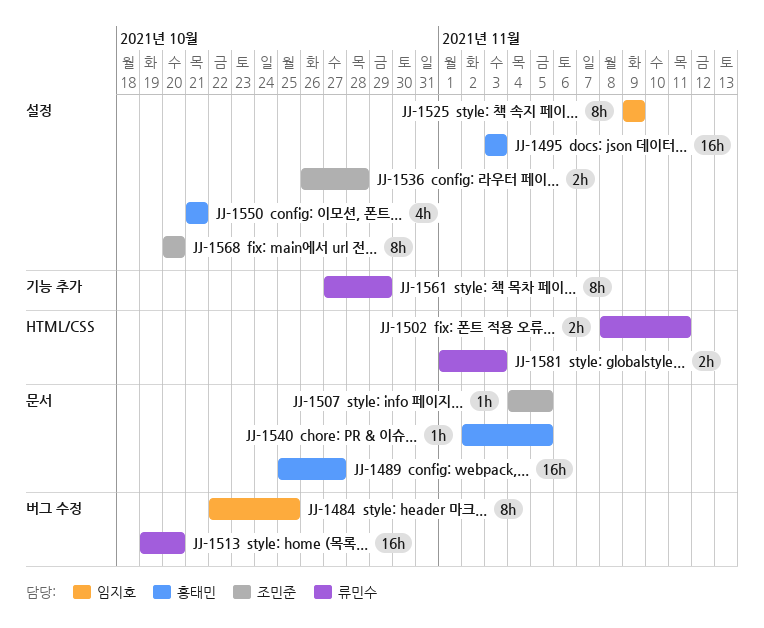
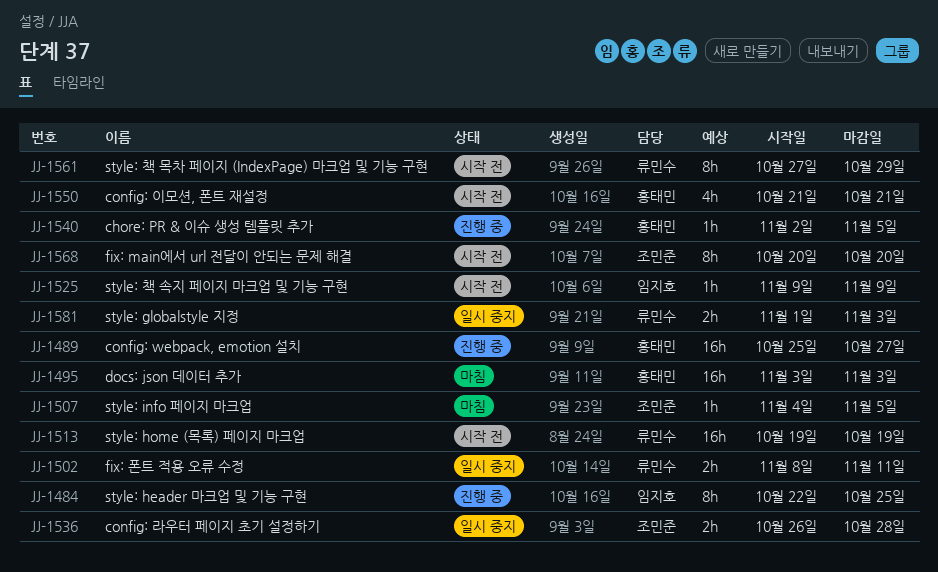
JJ-1513, due: Oct 20 -> Oct 19
JJ-1525, estimate: 8h -> 1h

